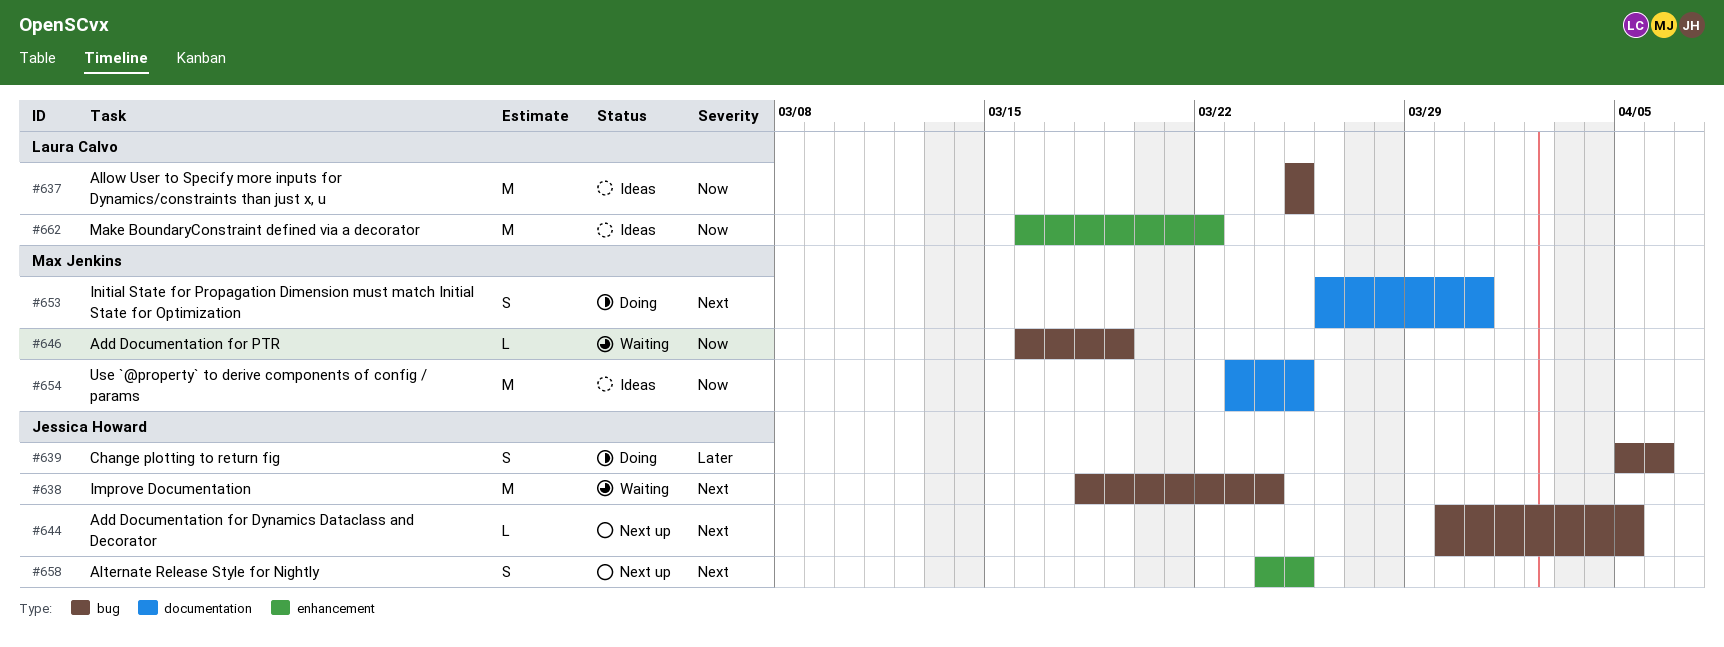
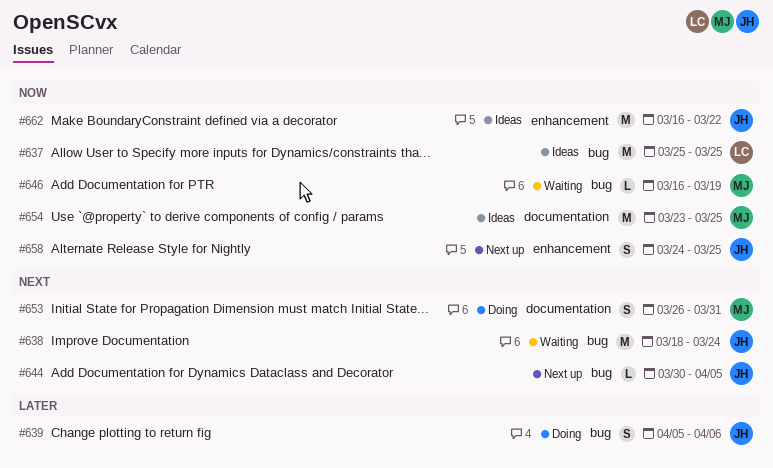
#658, priority: Next -> Now
#662, owner: Laura Calvo -> Jessica Howard

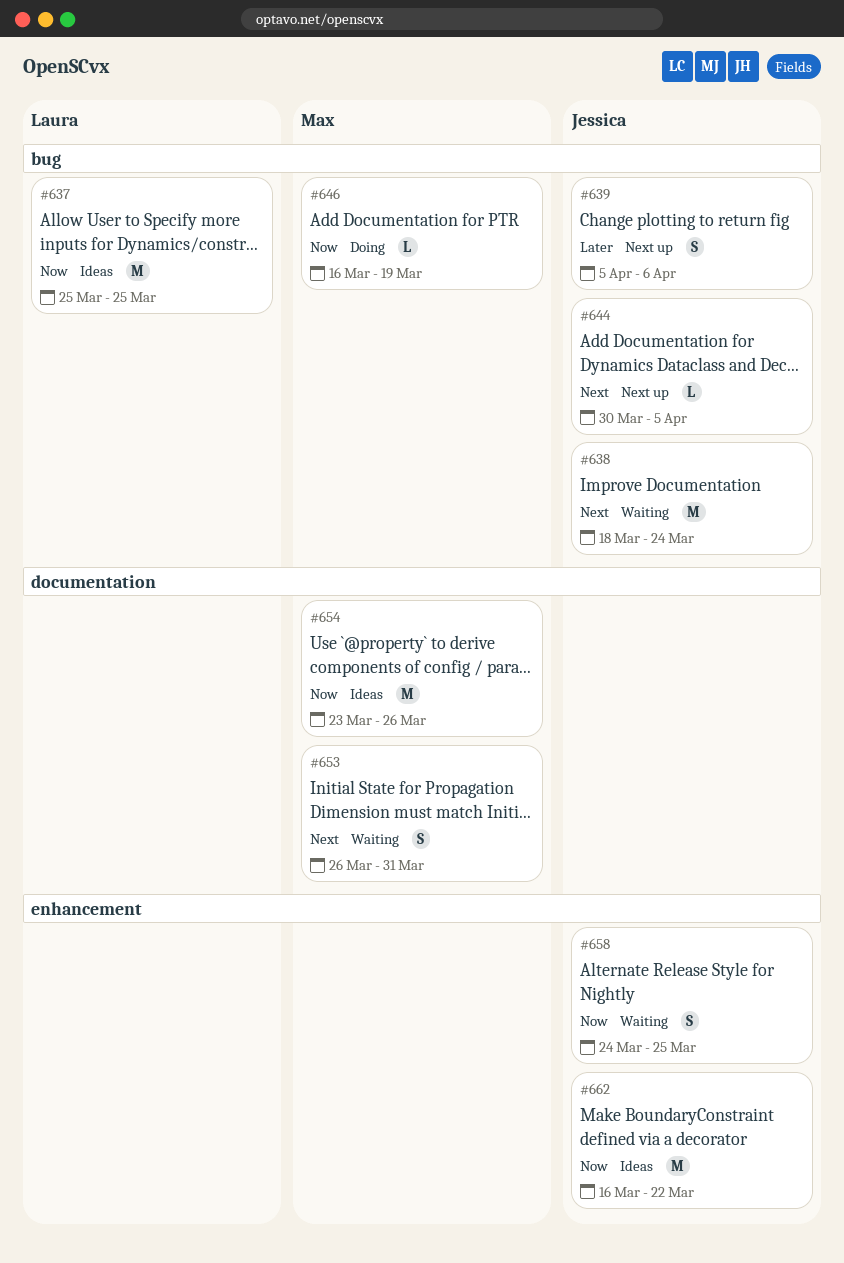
#639, status: Doing -> Next up
#646, status: Waiting -> Doing
#653, status: Doing -> Waiting
#654, due: Mar 25 -> Mar 26
#658, status: Next up -> Waiting

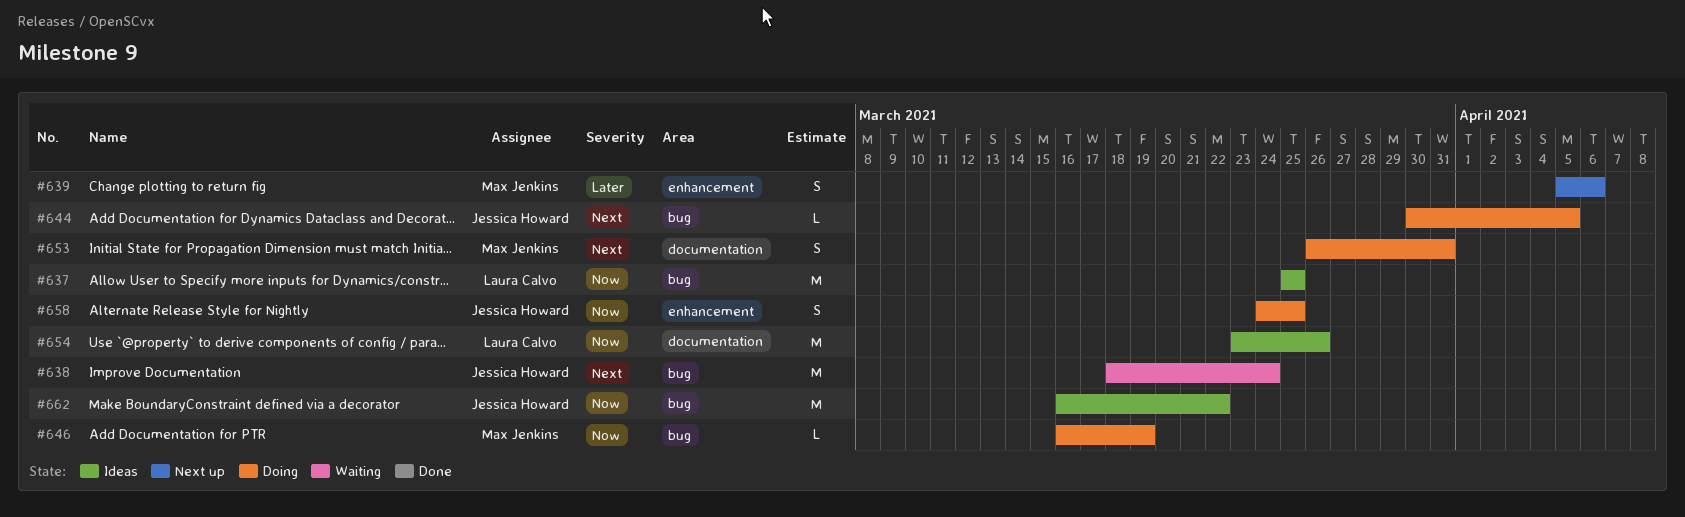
#639, owner: Jessica Howard -> Max Jenkins
#639, label: bug -> enhancement
#644, status: Next up -> Doing
#653, status: Waiting -> Doing
#654, owner: Max Jenkins -> Laura Calvo
#658, status: Waiting -> Doing
#662, label: enhancement -> bug

